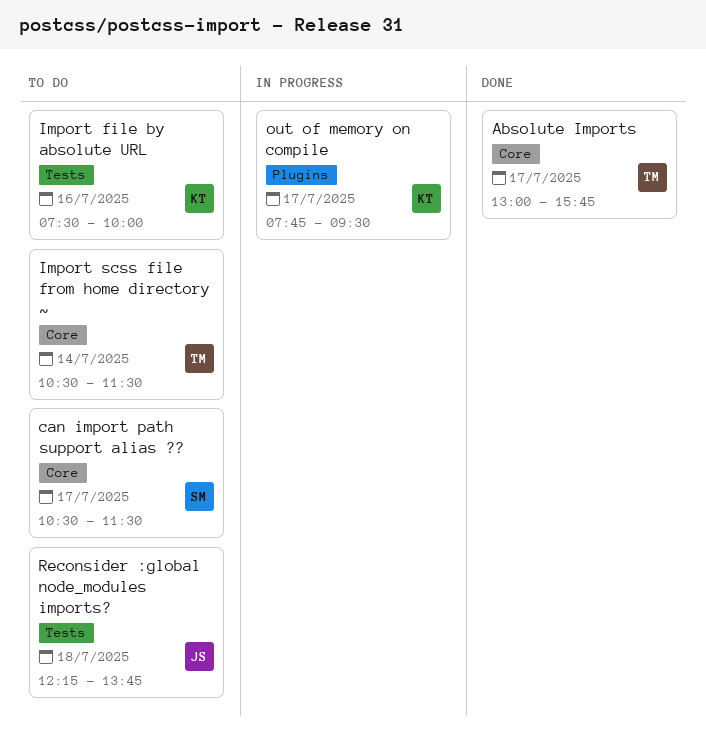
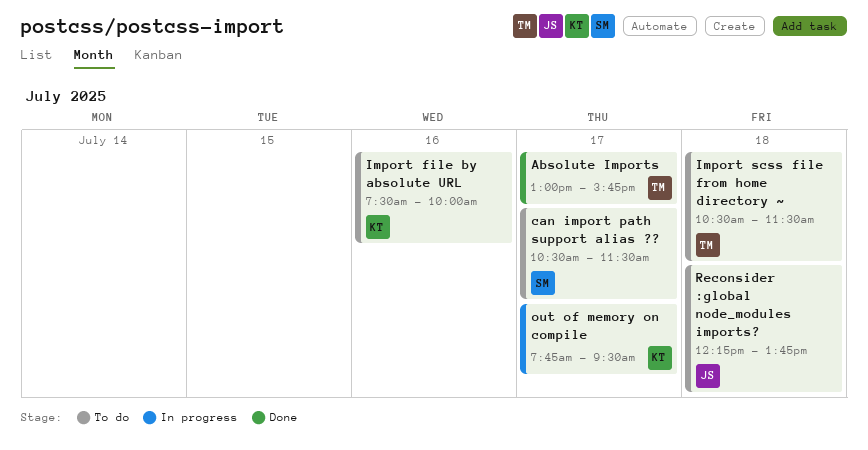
Import scss file from home directory ~, day: Jul 14 -> Jul 18

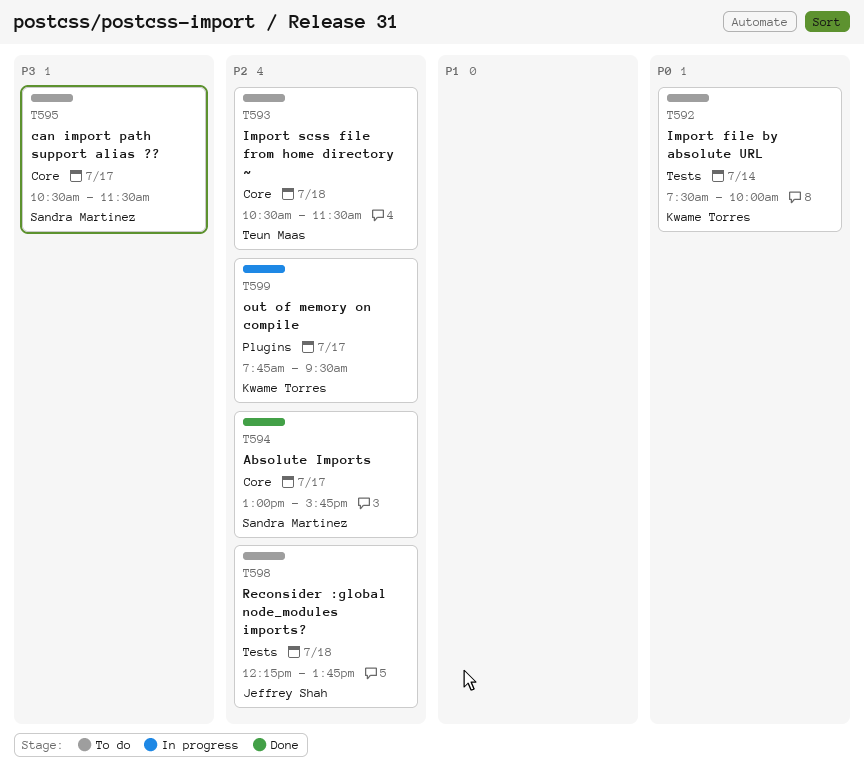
Absolute Imports, owner: Teun Maas -> Sandra Martinez
Import file by absolute URL, day: Jul 16 -> Jul 14

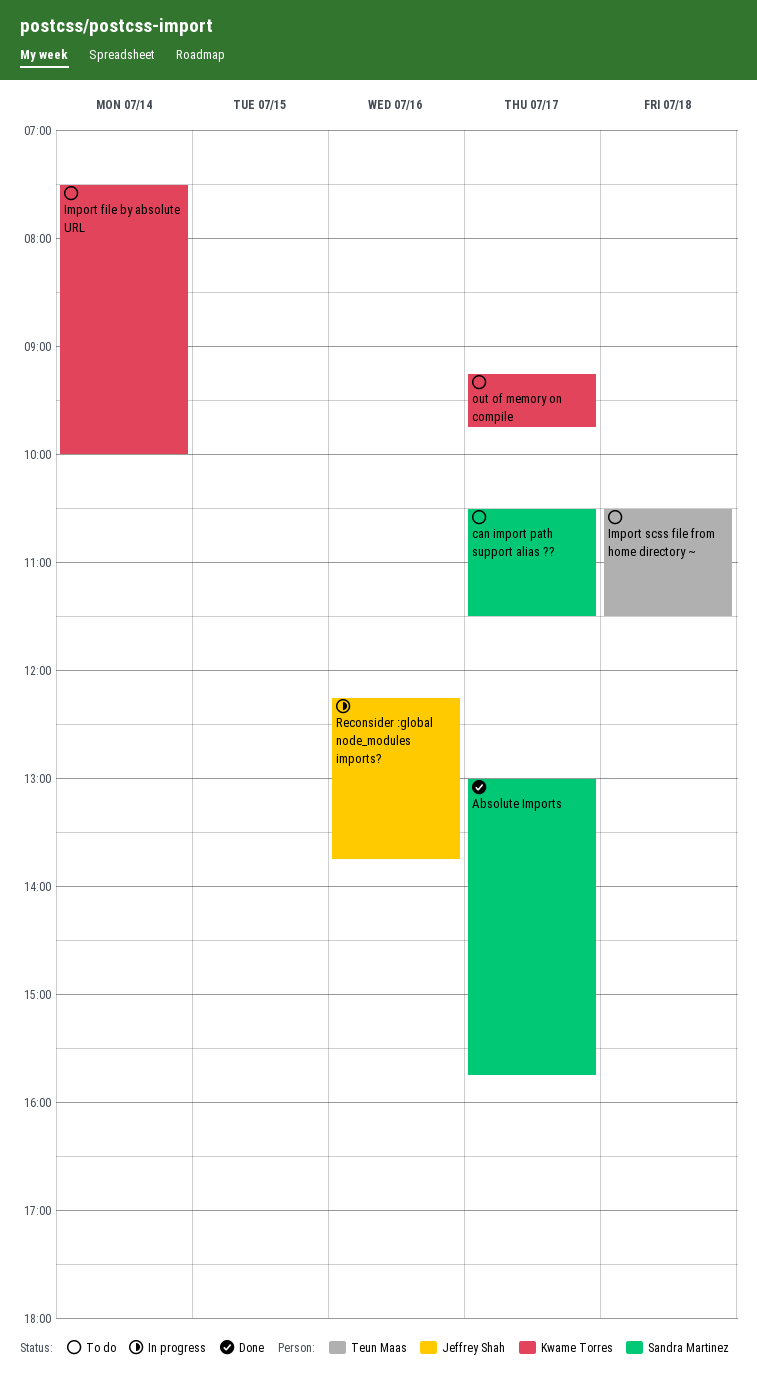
out of memory on compile, status: In progress -> To do
out of memory on compile, begins: 07:45 -> 09:15
out of memory on compile, ends: 09:30 -> 09:45
Reconsider :global node_modules imports?, status: To do -> In progress
Reconsider :global node_modules imports?, day: Jul 18 -> Jul 16

